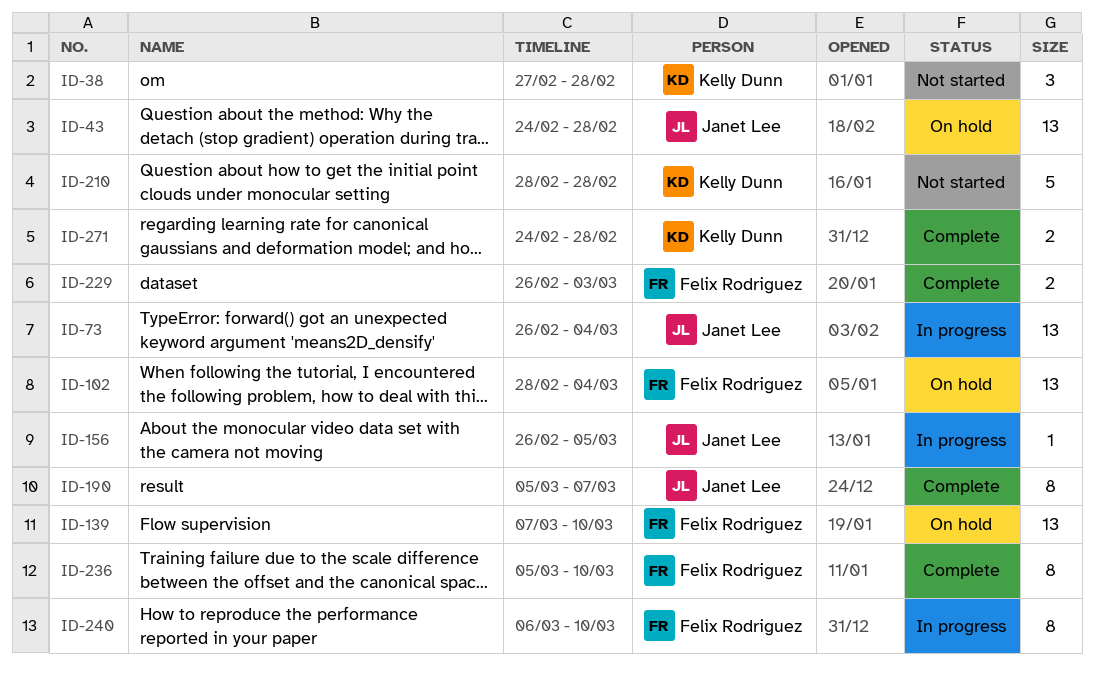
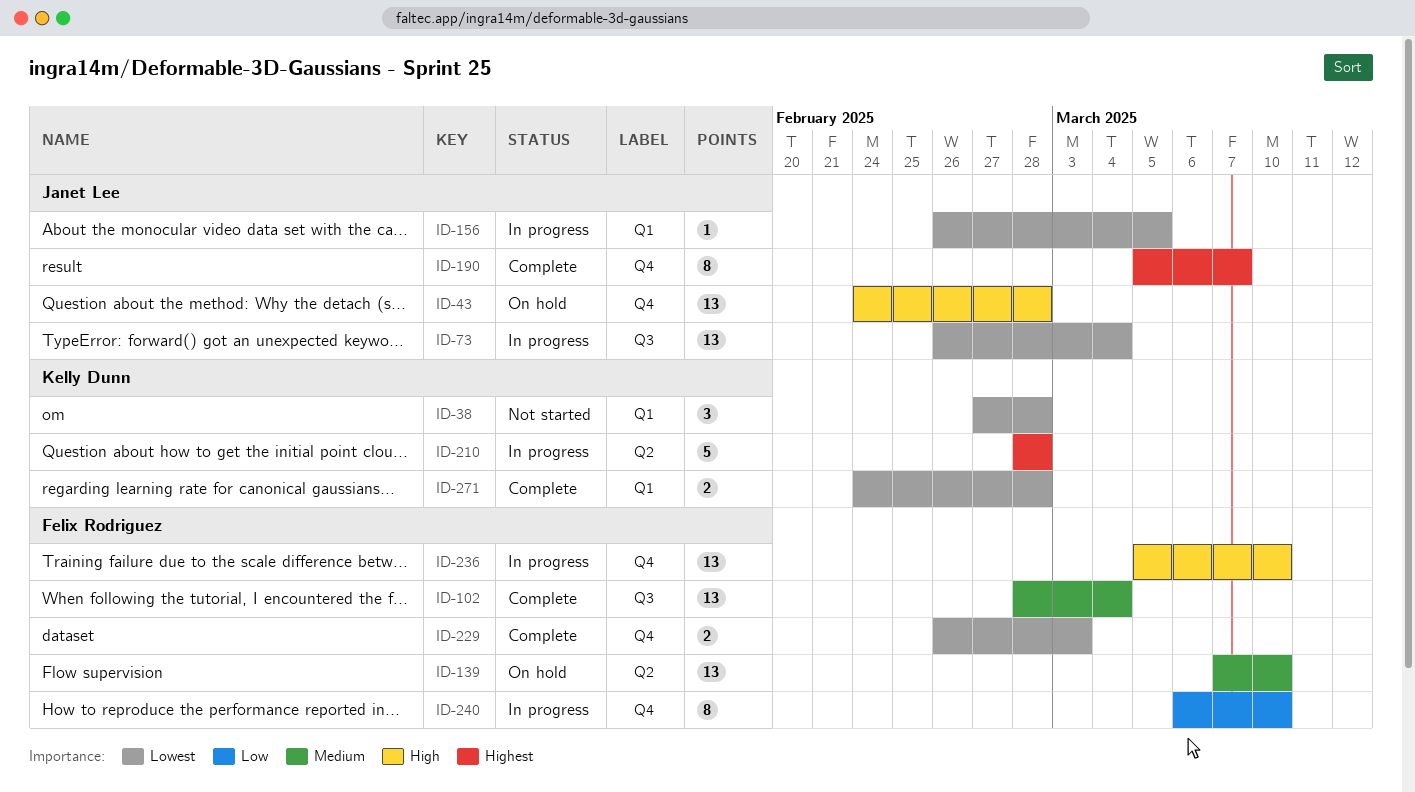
ID-102, status: On hold -> Complete
ID-210, status: Not started -> In progress
ID-236, status: Complete -> In progress
ID-236, estimate: 8 -> 13

